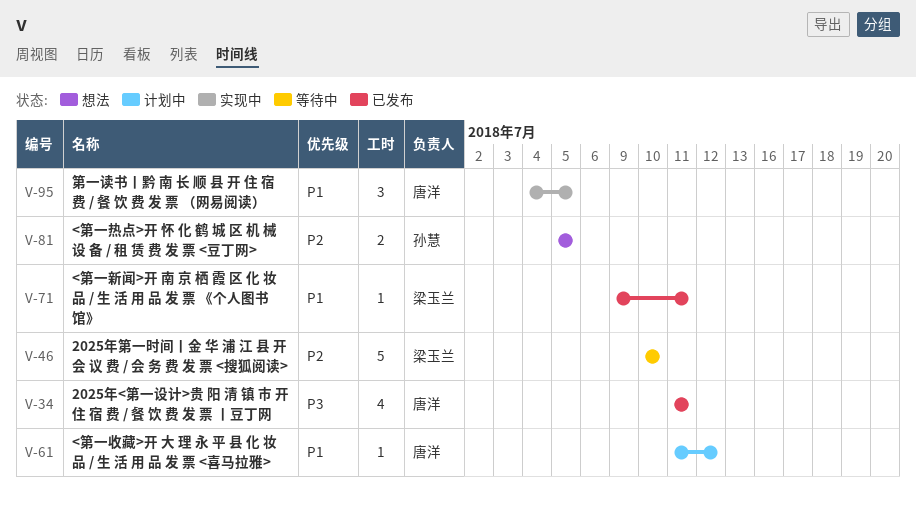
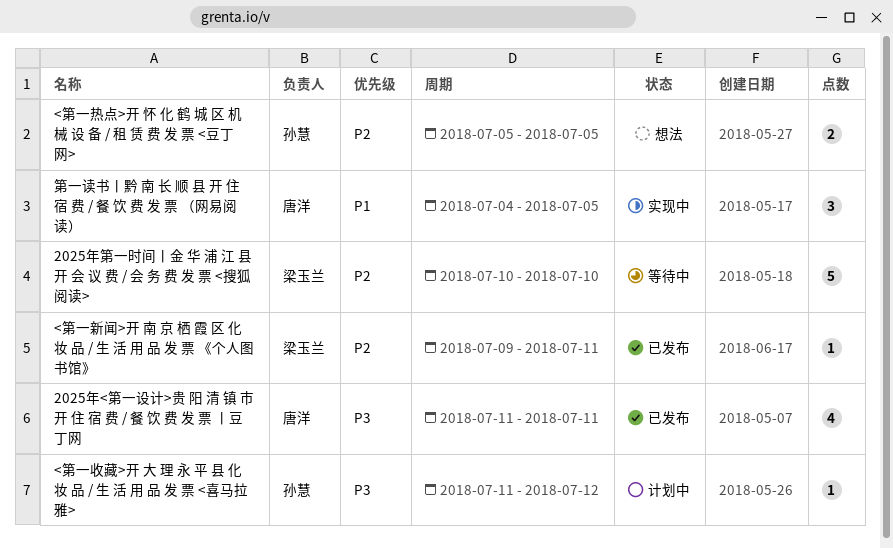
<第一收藏>开 大 理 永 平 县 化 妆 品 / 生 活 用 品 发 票 <喜马拉雅>, owner: 唐洋 -> 孙慧
<第一收藏>开 大 理 永 平 县 化 妆 品 / 生 活 用 品 发 票 <喜马拉雅>, priority: P1 -> P3
<第一新闻>开 南 京 栖 霞 区 化 妆 品 / 生 活 用 品 发 票 《个人图书馆》, priority: P1 -> P2

